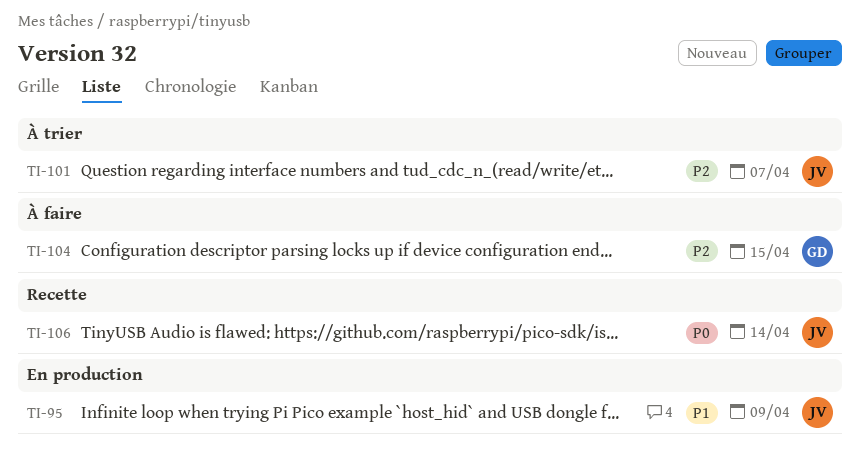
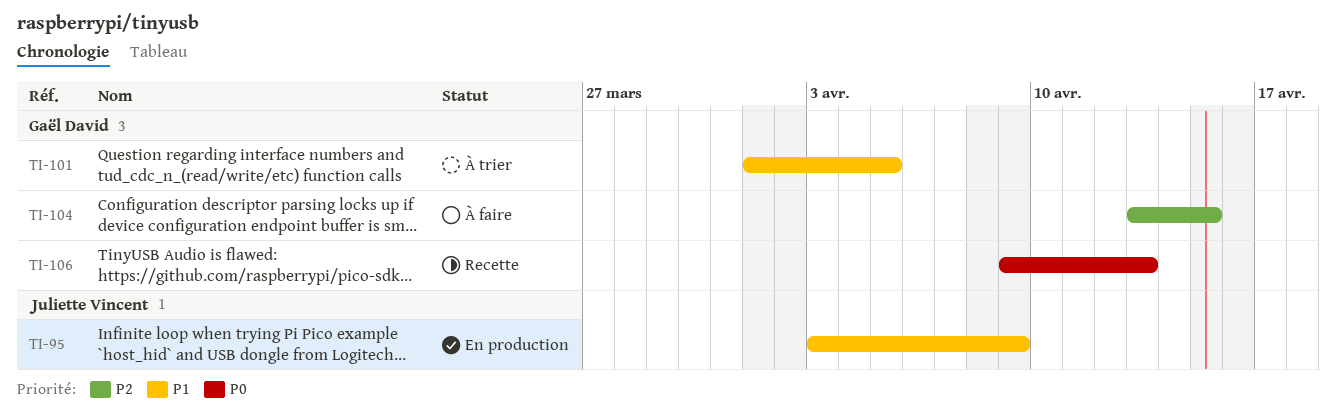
TI-101, owner: Juliette Vincent -> Gaël David
TI-101, priority: P2 -> P1
TI-101, due: Apr 7 -> Apr 5
TI-106, owner: Juliette Vincent -> Gaël David
TI-106, due: Apr 14 -> Apr 13

